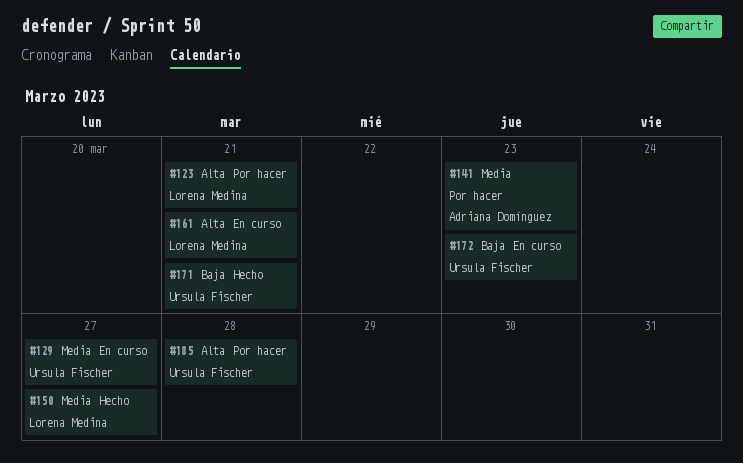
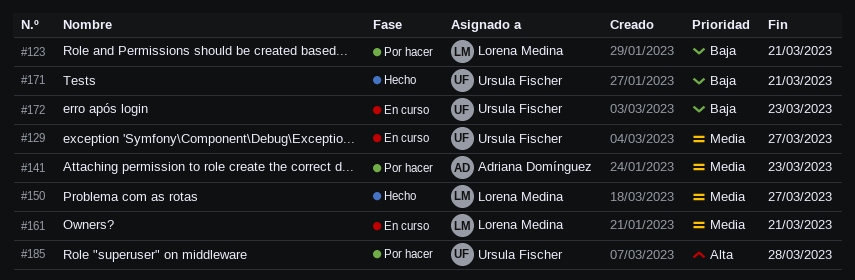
#123, priority: Alta -> Baja
#161, priority: Alta -> Media

